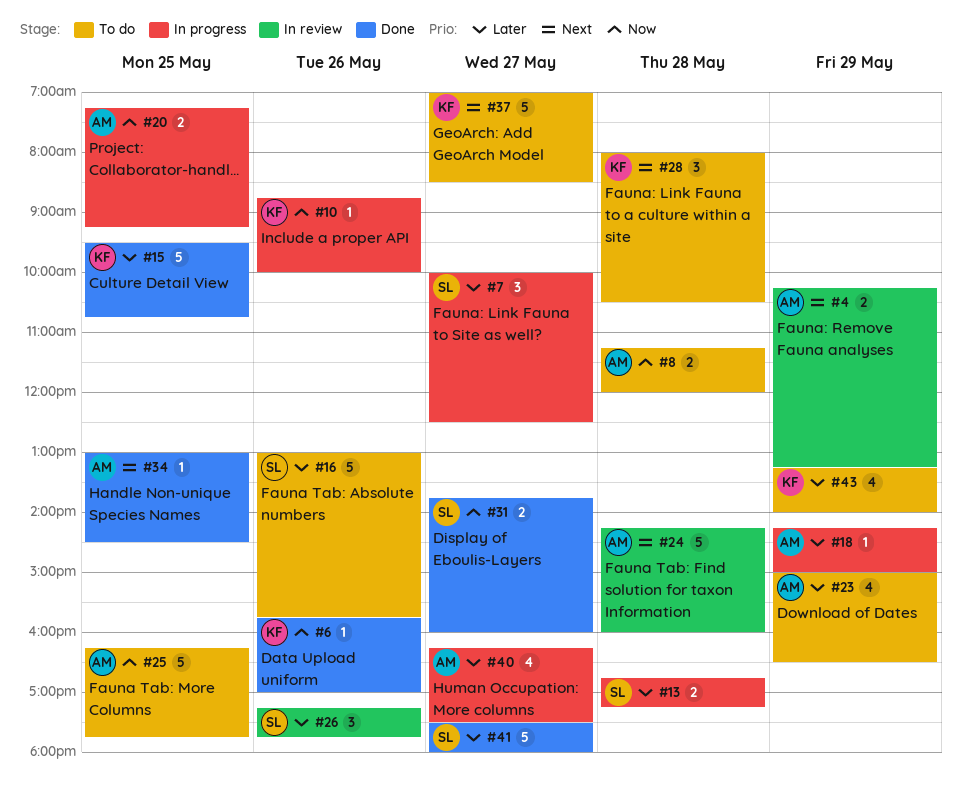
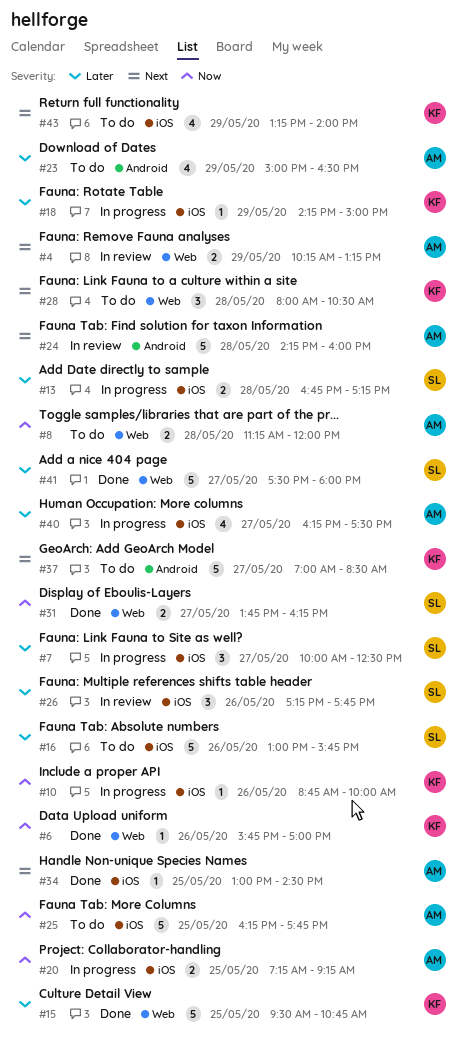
#18, owner: AM -> KF
#31, ends: 16:00 -> 16:15
#43, priority: Later -> Next

